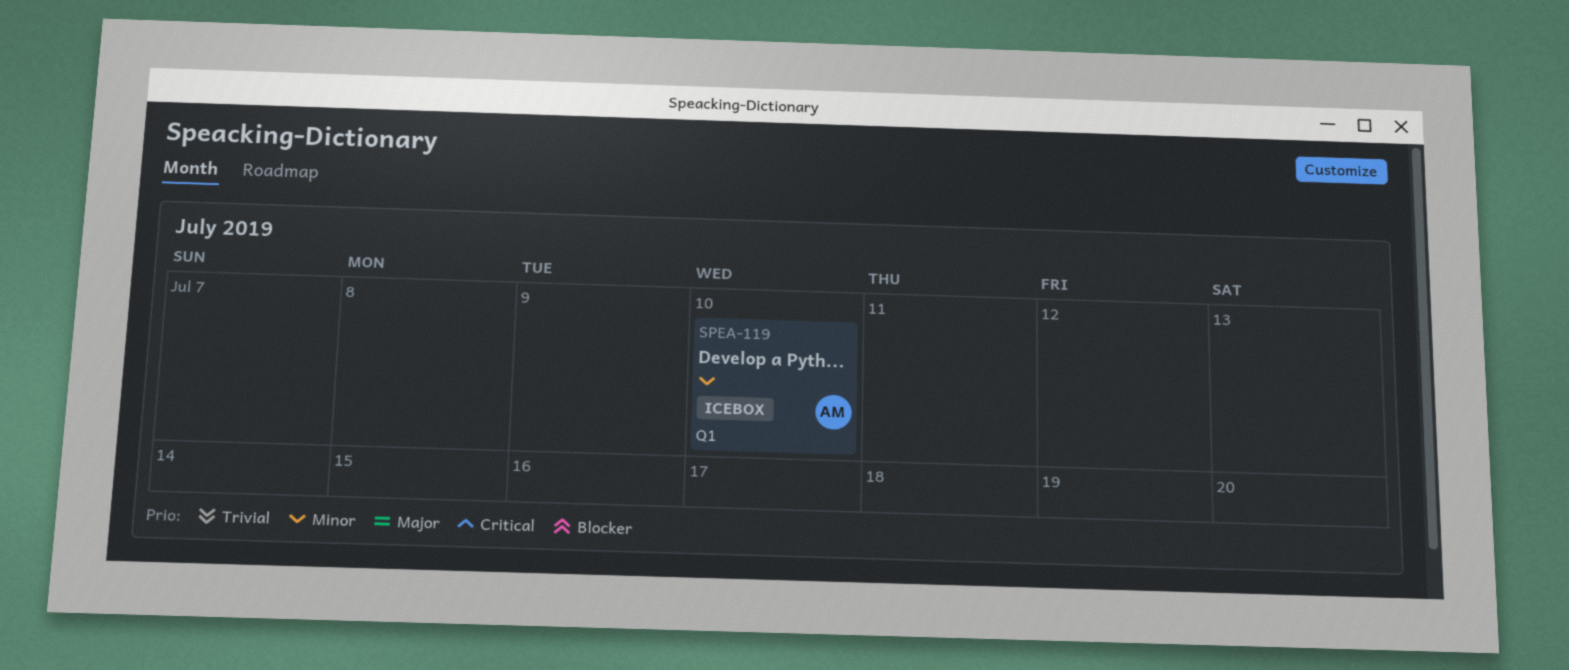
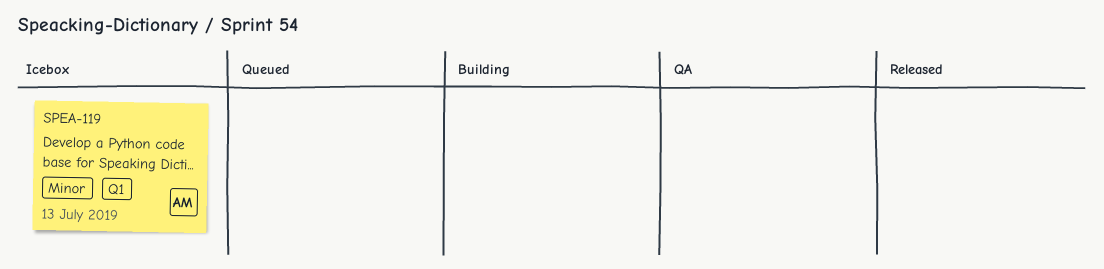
SPEA-119, due: Jul 10 -> Jul 13

